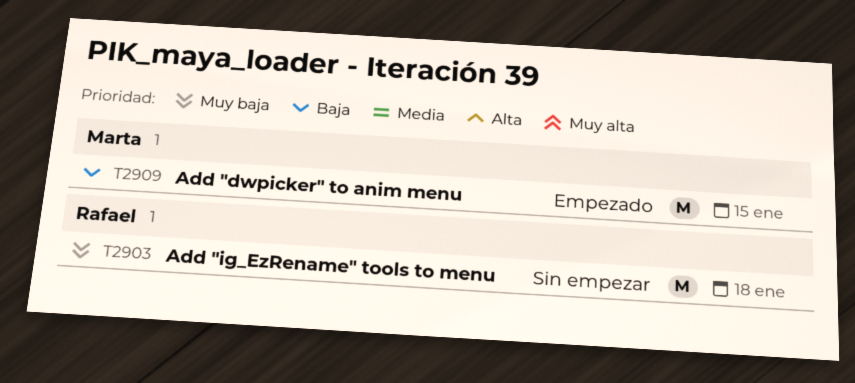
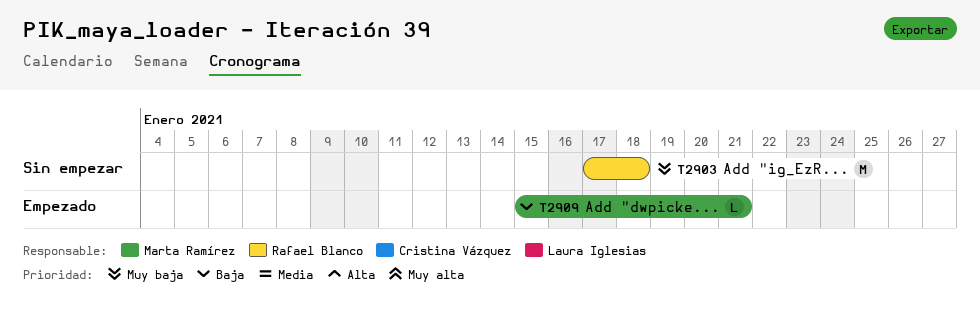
T2909, estimate: M -> L
T2909, due: Jan 15 -> Jan 21

